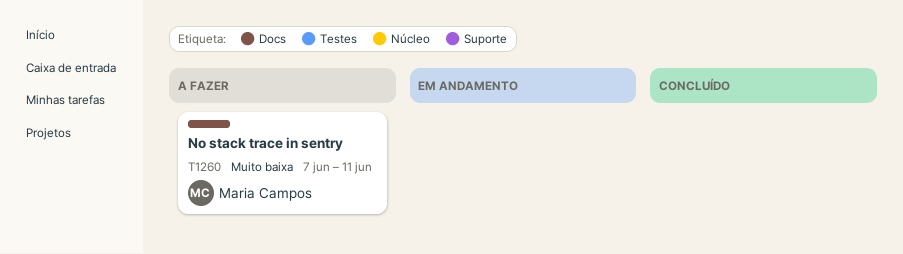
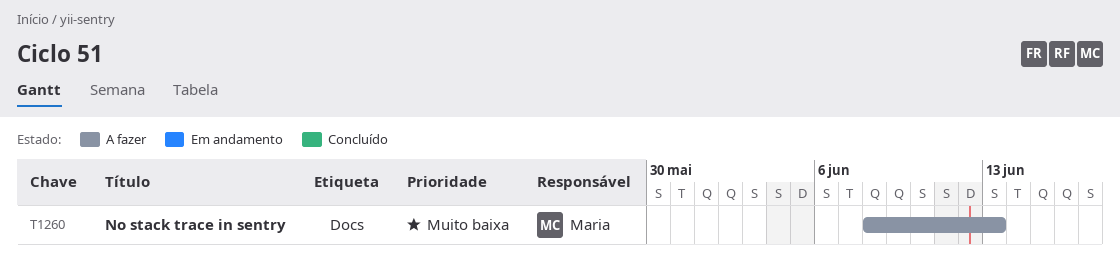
T1260, start: Jun 7 -> Jun 8
T1260, due: Jun 11 -> Jun 13

